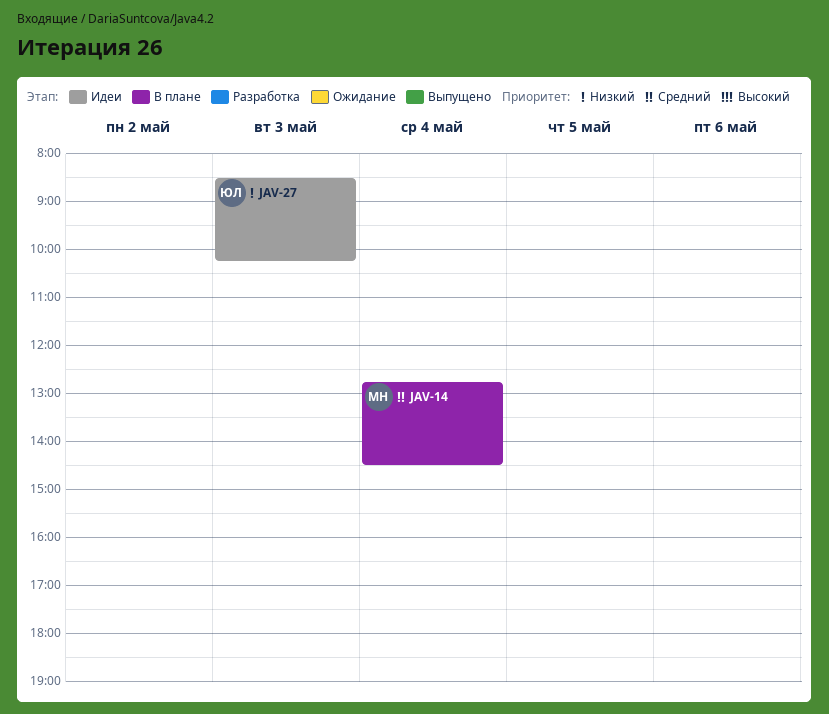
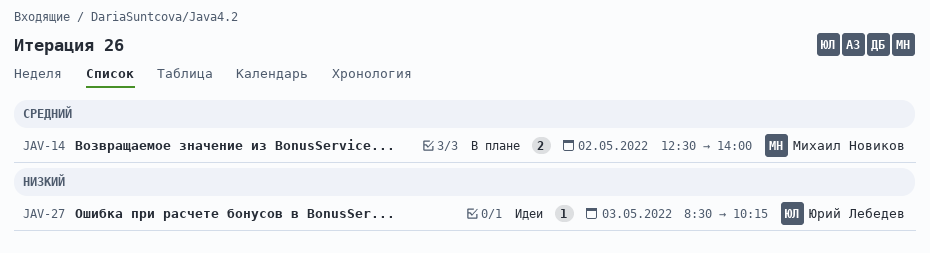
JAV-14, day: May 4 -> May 2
JAV-14, begins: 12:45 -> 12:30
JAV-14, ends: 14:30 -> 14:00

